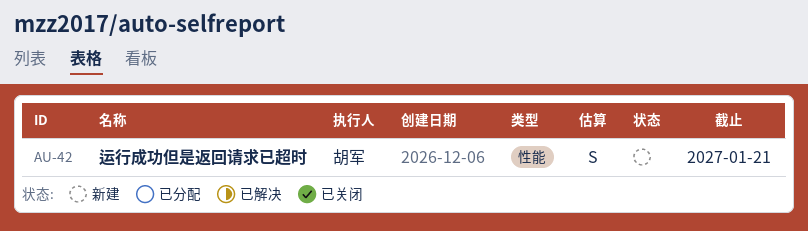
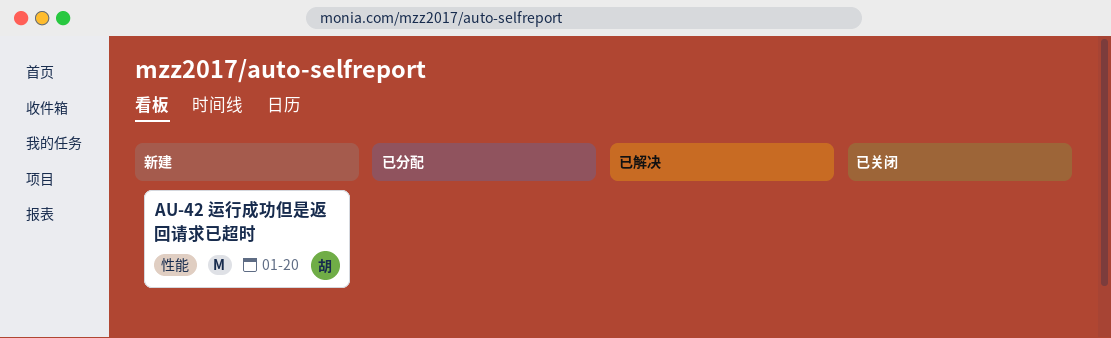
AU-42, estimate: S -> M
AU-42, due: Jan 21 -> Jan 20

